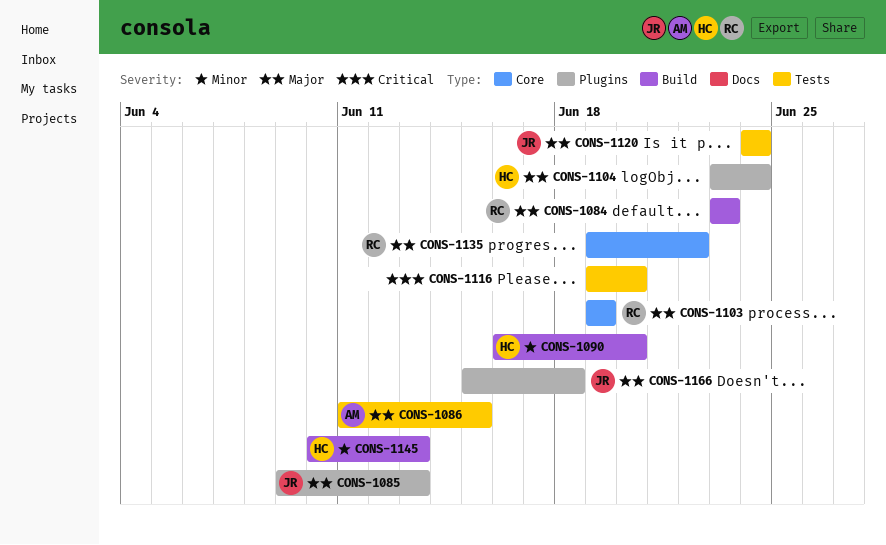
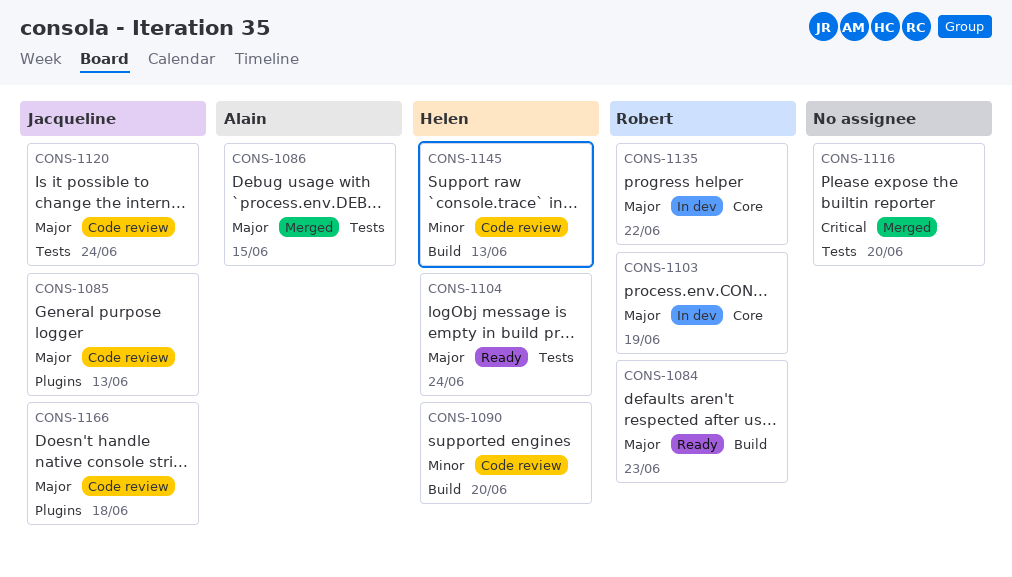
CONS-1104, label: Plugins -> Tests

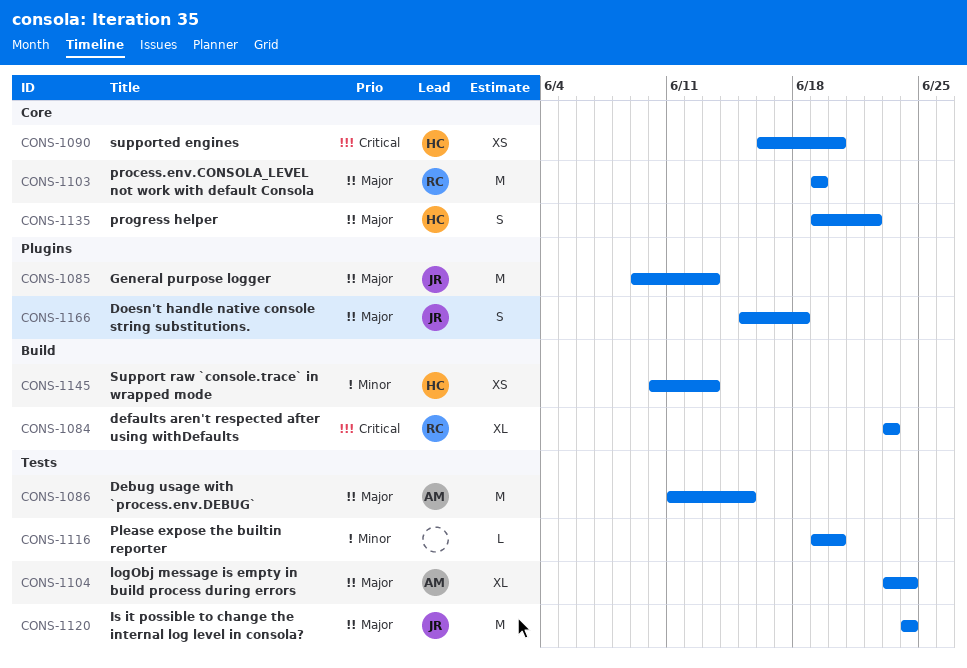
CONS-1084, priority: Major -> Critical
CONS-1090, priority: Minor -> Critical
CONS-1090, label: Build -> Core
CONS-1104, owner: Helen -> Alain
CONS-1116, priority: Critical -> Minor
CONS-1135, owner: Robert -> Helen

